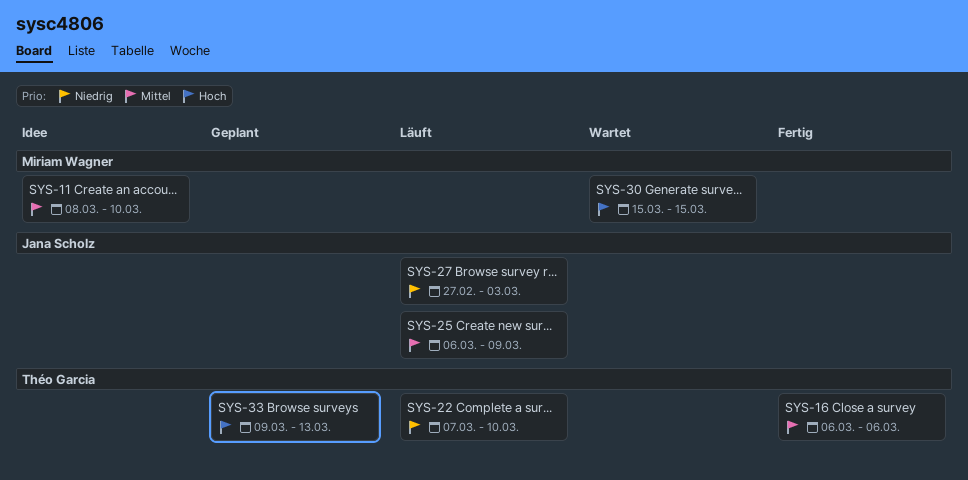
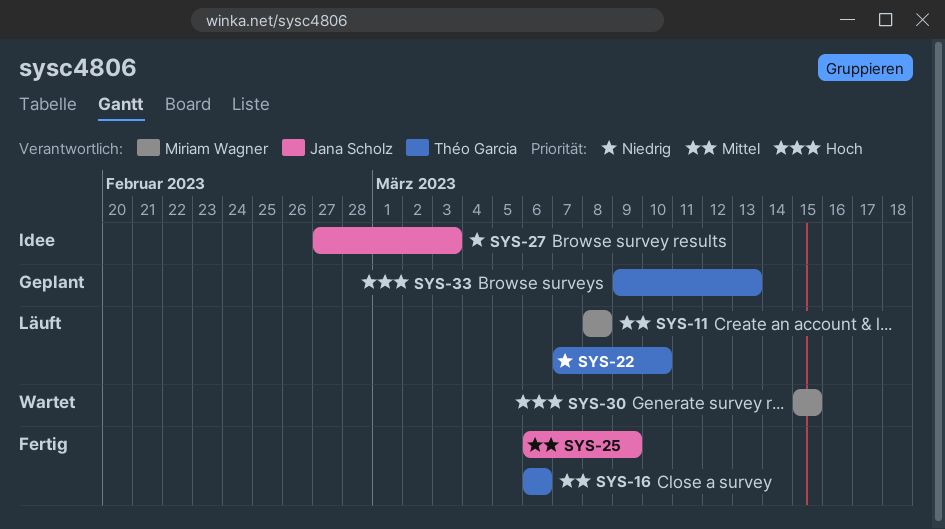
SYS-11, status: Idee -> Läuft
SYS-11, due: Mar 10 -> Mar 8
SYS-25, status: Läuft -> Fertig
SYS-27, status: Läuft -> Idee

